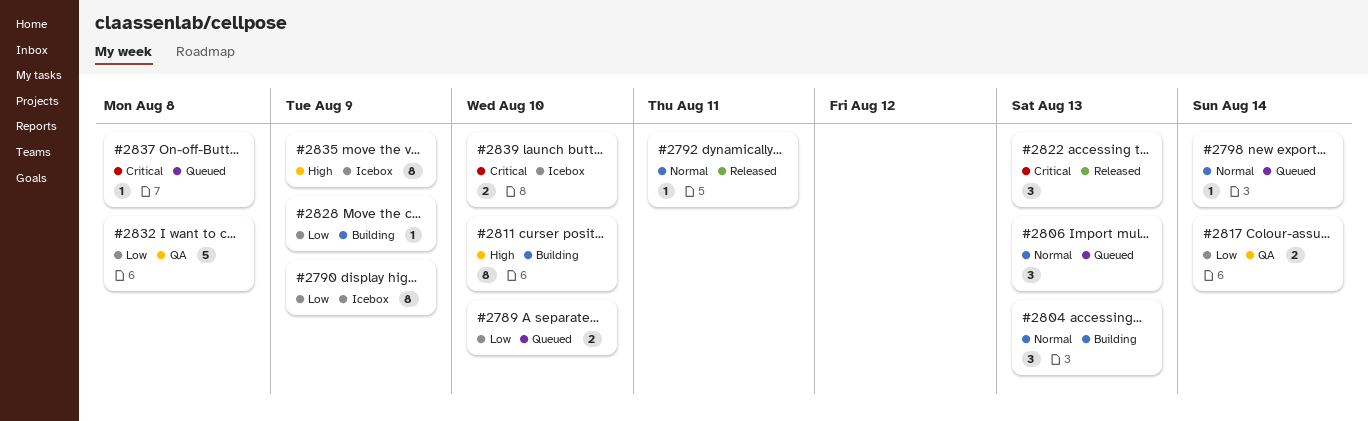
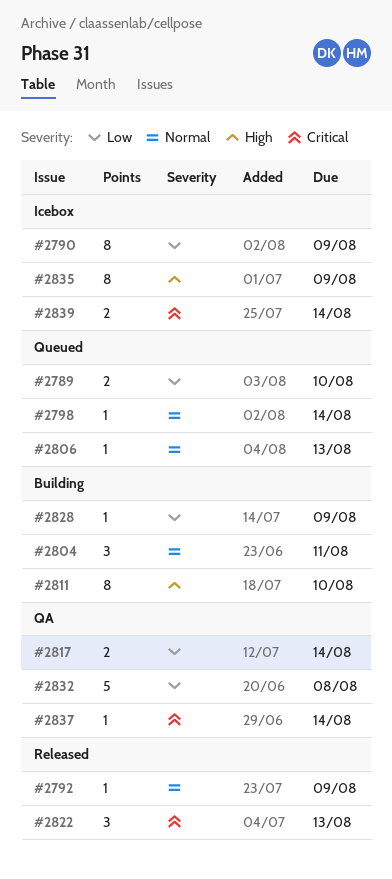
#2792, due: Aug 11 -> Aug 9
#2804, due: Aug 13 -> Aug 11
#2806, estimate: 3 -> 1
#2837, status: Queued -> QA
#2837, due: Aug 8 -> Aug 14
#2839, due: Aug 10 -> Aug 14

